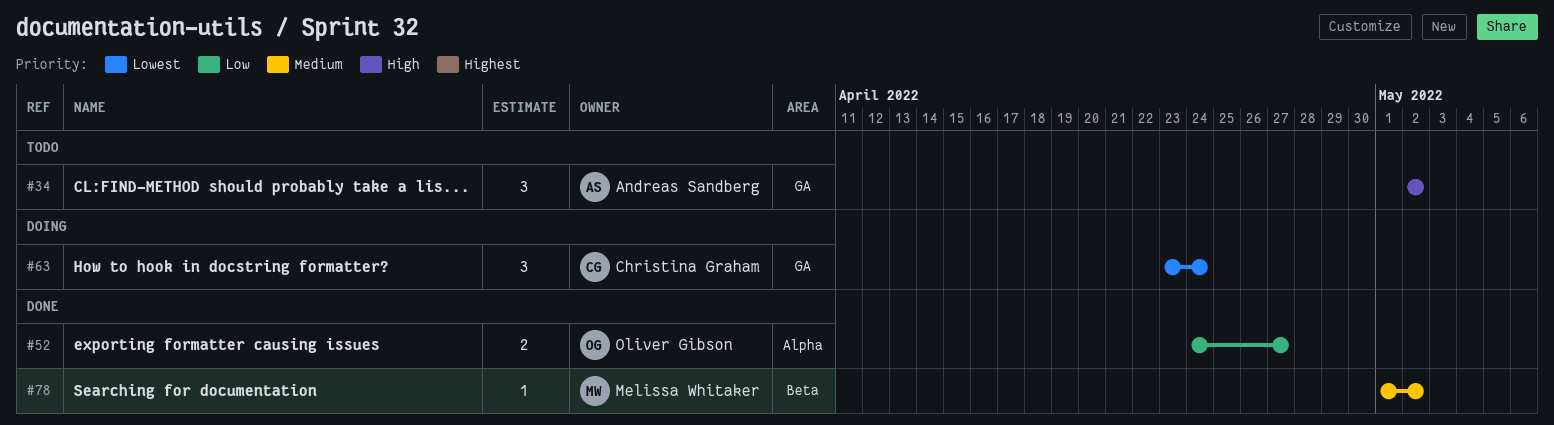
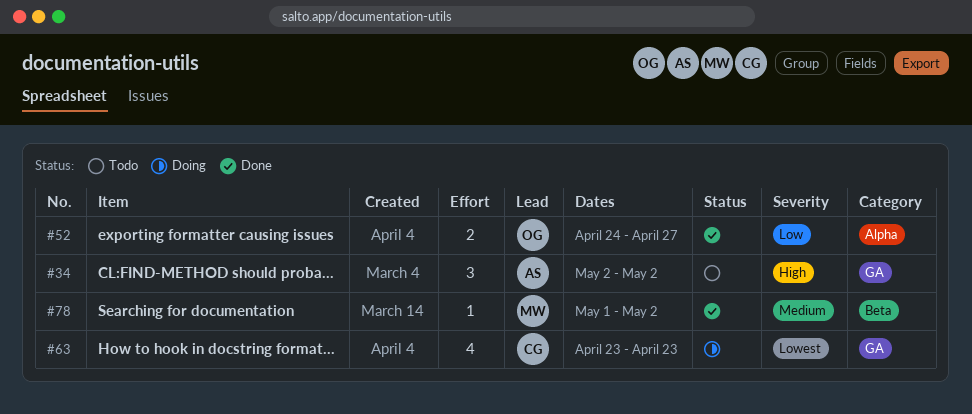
#63, estimate: 3 -> 4
#63, due: Apr 24 -> Apr 23

